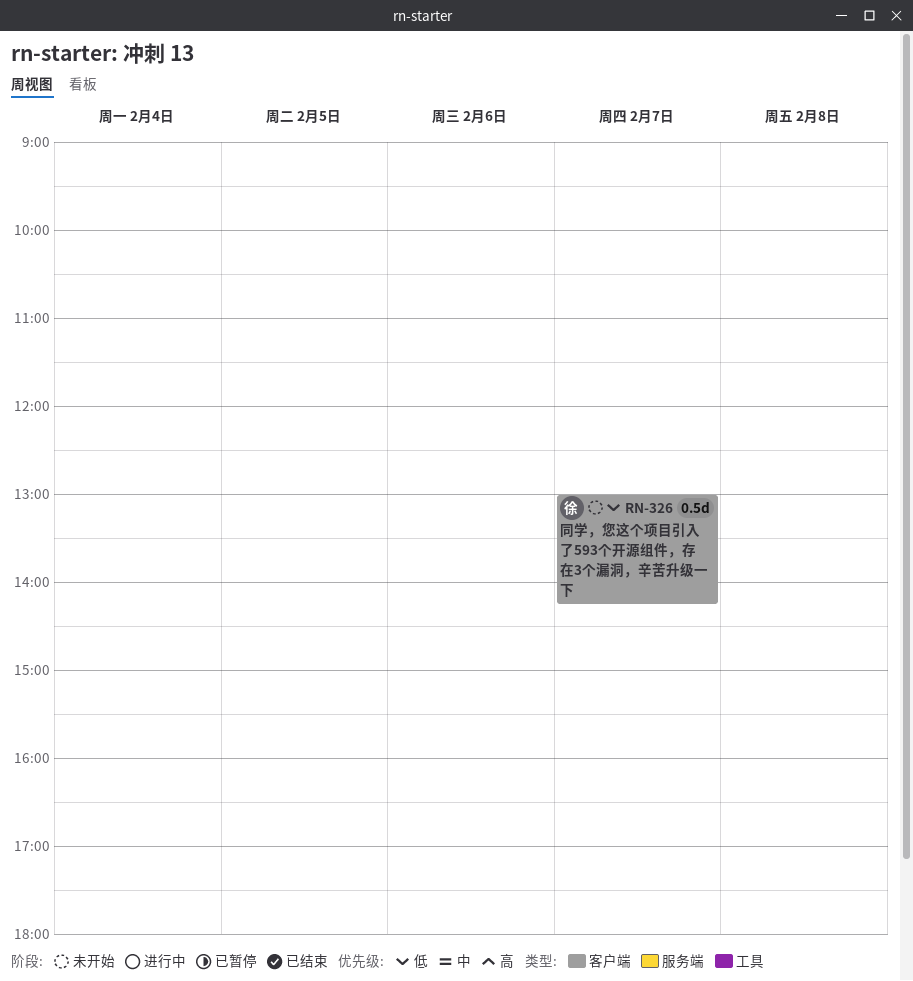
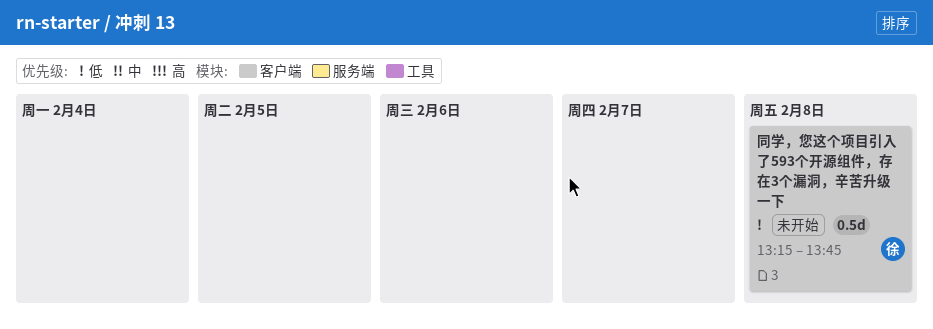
同学，您这个项目引入了593个开源组件，存在3个漏洞，辛苦升级一下, day: Feb 7 -> Feb 8
同学，您这个项目引入了593个开源组件，存在3个漏洞，辛苦升级一下, begins: 13:00 -> 13:15
同学，您这个项目引入了593个开源组件，存在3个漏洞，辛苦升级一下, ends: 14:15 -> 13:45

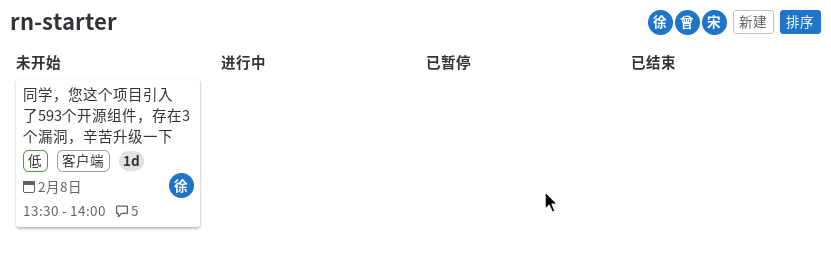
同学，您这个项目引入了593个开源组件，存在3个漏洞，辛苦升级一下, estimate: 0.5d -> 1d
同学，您这个项目引入了593个开源组件，存在3个漏洞，辛苦升级一下, begins: 13:15 -> 13:30
同学，您这个项目引入了593个开源组件，存在3个漏洞，辛苦升级一下, ends: 13:45 -> 14:00

